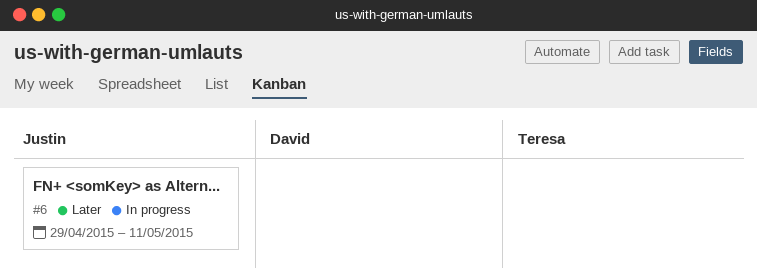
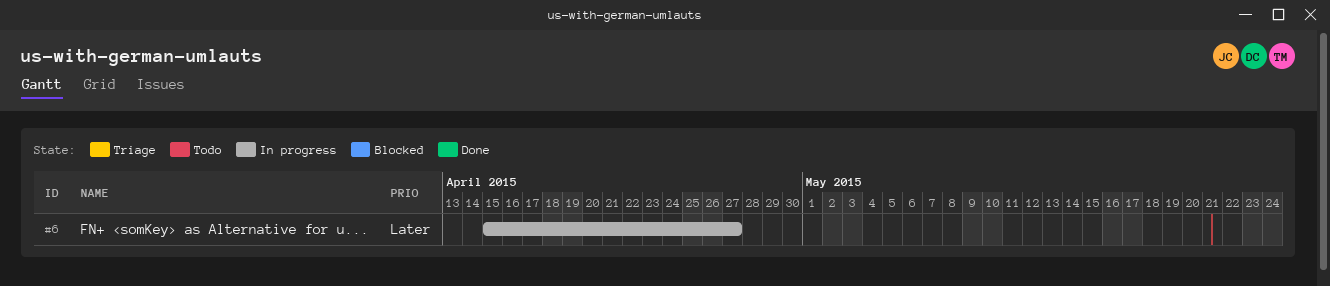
#6, start: Apr 29 -> Apr 15
#6, due: May 11 -> Apr 27

